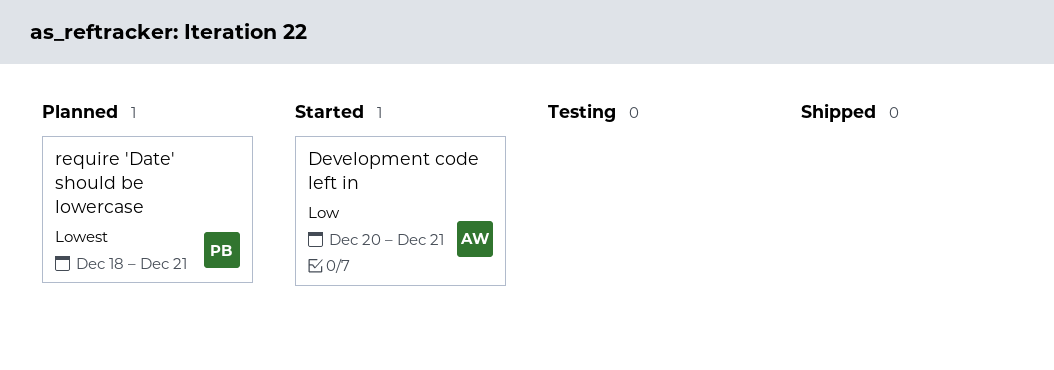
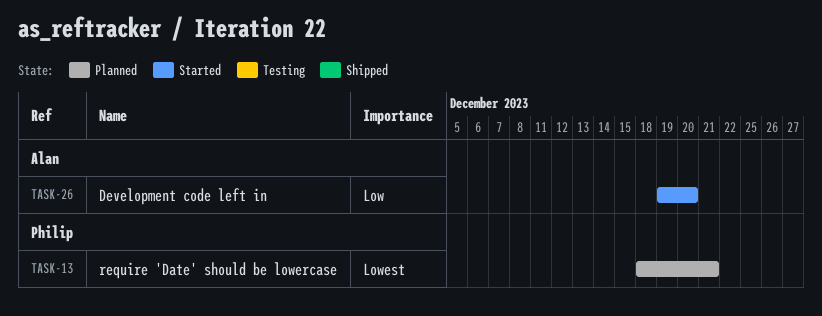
Development code left in, start: Dec 20 -> Dec 19
Development code left in, due: Dec 21 -> Dec 20

